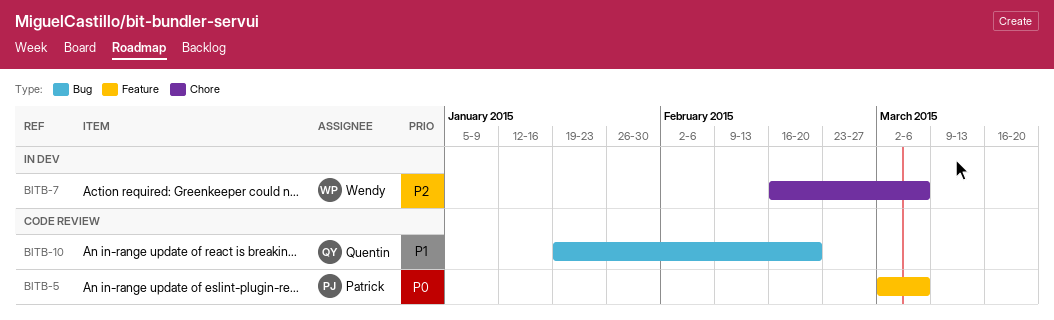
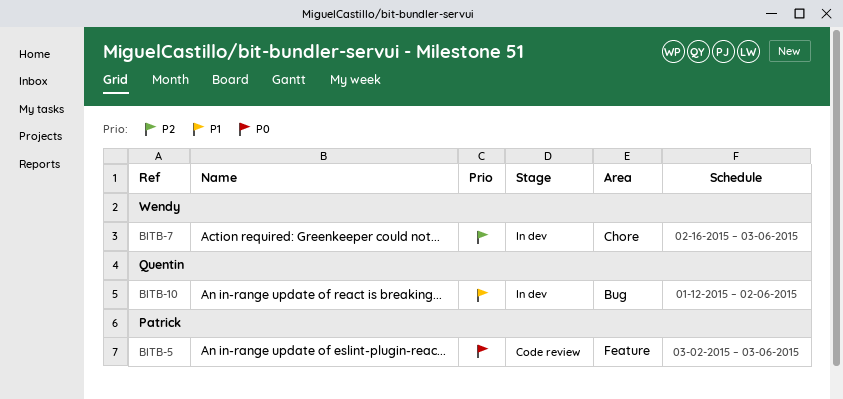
BITB-10, status: Code review -> In dev
BITB-10, start: Jan 19 -> Jan 12
BITB-10, due: Feb 20 -> Feb 6

